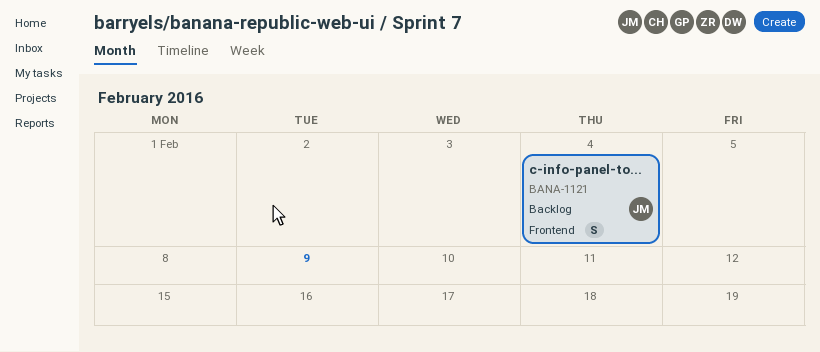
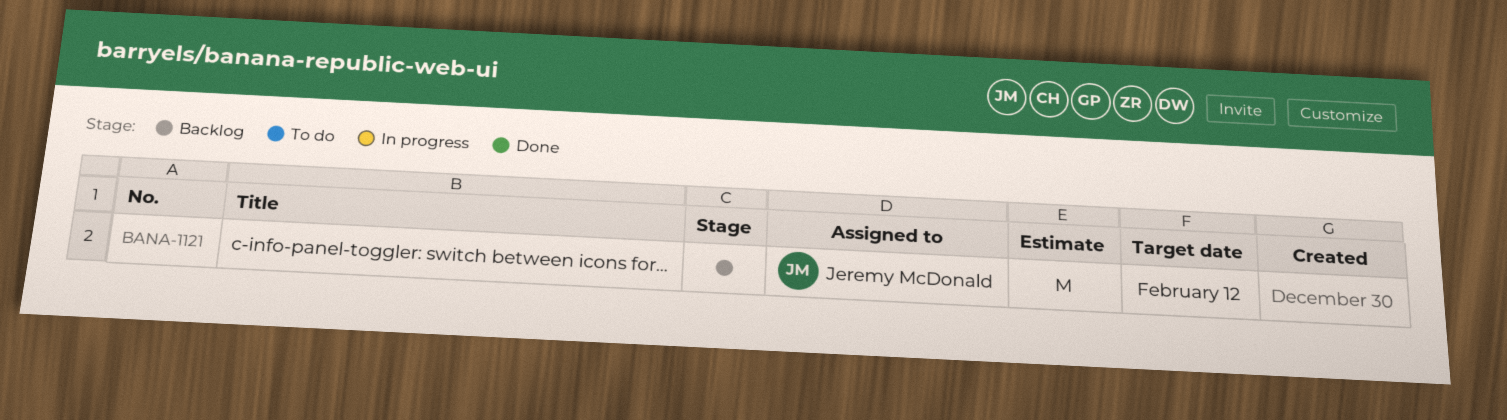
BANA-1121, estimate: S -> M
BANA-1121, due: Feb 4 -> Feb 12

